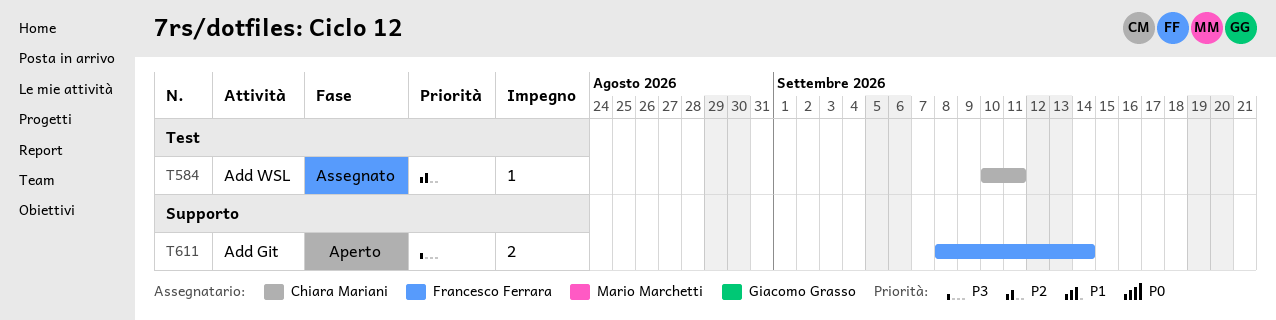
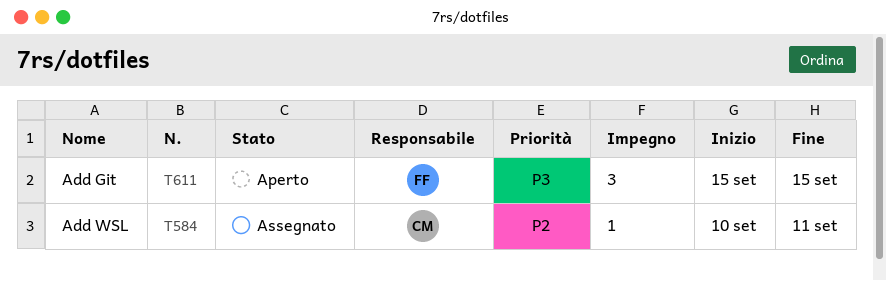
T611, estimate: 2 -> 3
T611, start: Sep 8 -> Sep 15
T611, due: Sep 14 -> Sep 15

